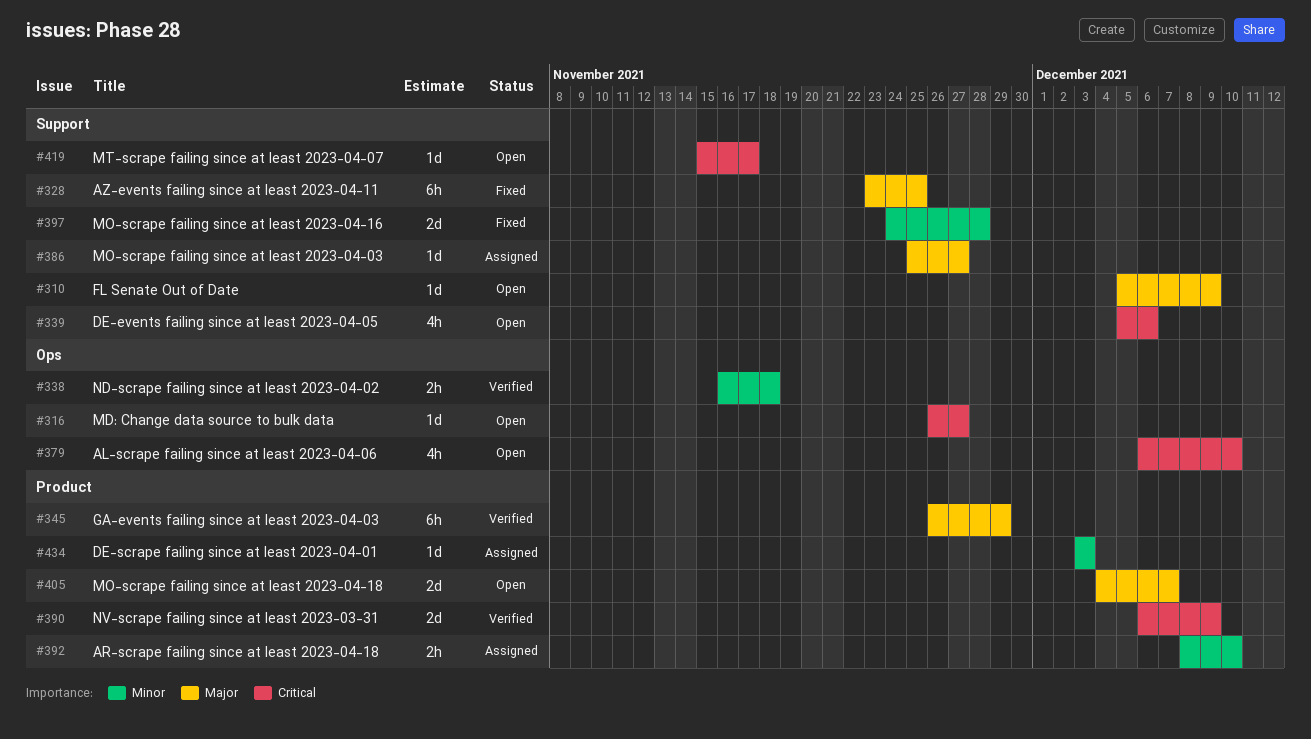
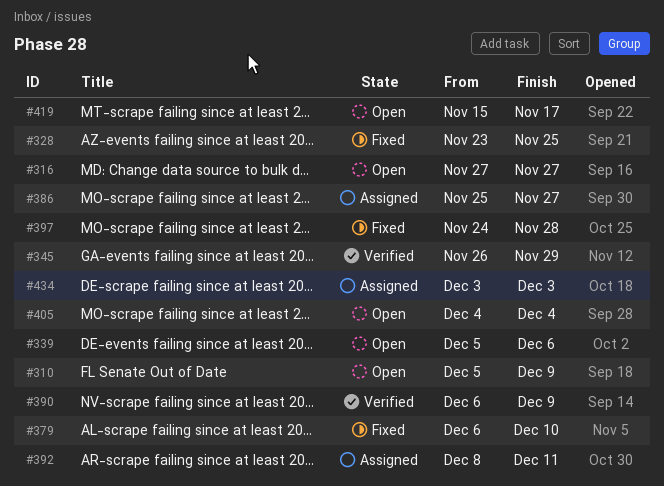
#316, start: Nov 26 -> Nov 27
#338: present -> none
#379, status: Open -> Fixed
#392, due: Dec 10 -> Dec 11
#405, due: Dec 7 -> Dec 4

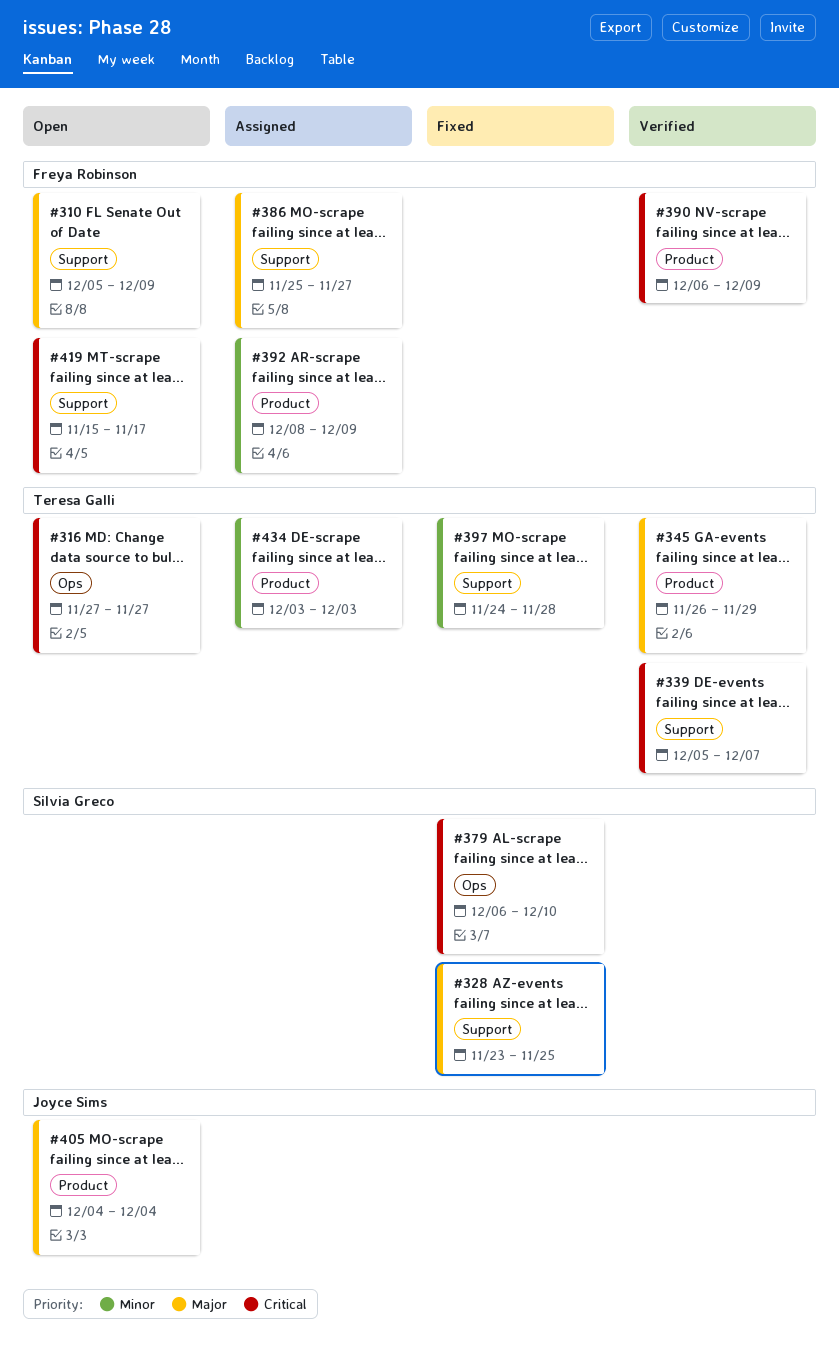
#339, status: Open -> Verified
#339, due: Dec 6 -> Dec 7
#392, due: Dec 11 -> Dec 9

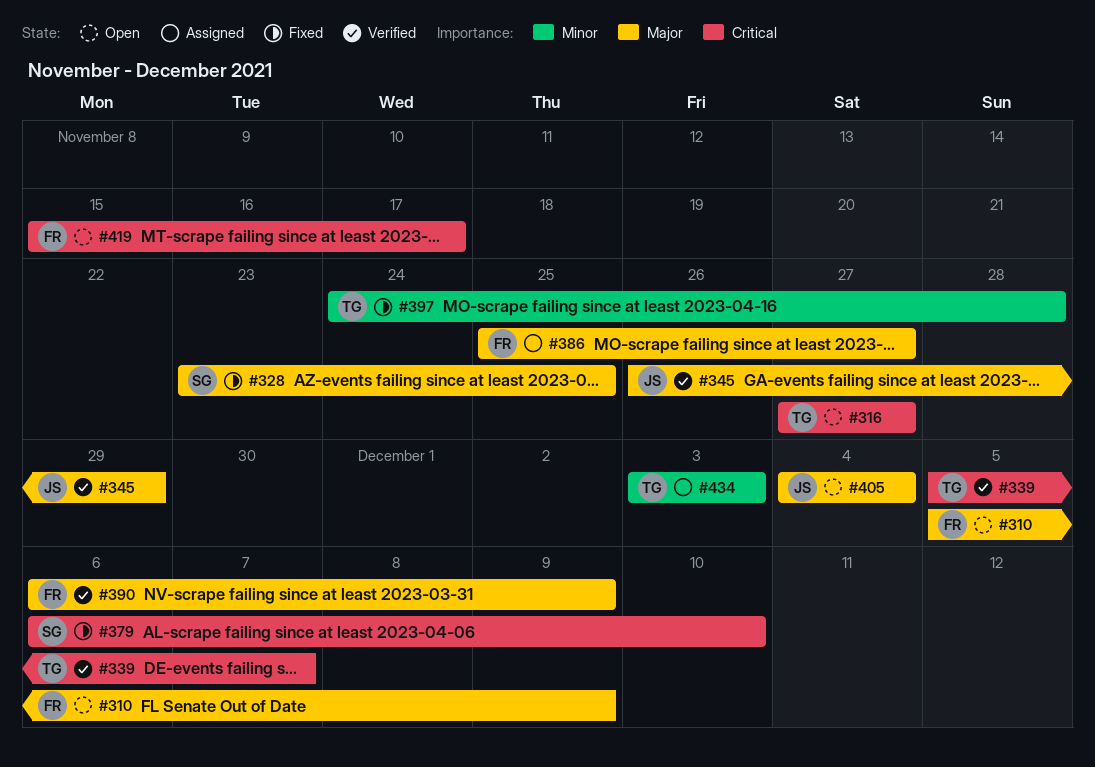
#345, owner: Teresa Galli -> Joyce Sims
#390, priority: Critical -> Major
#392: present -> none

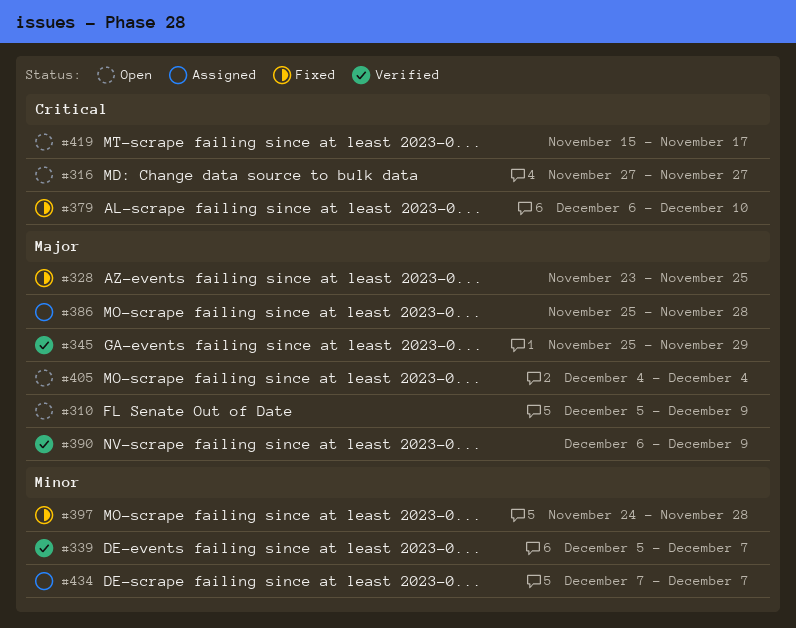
#339, priority: Critical -> Minor
#345, start: Nov 26 -> Nov 25
#386, due: Nov 27 -> Nov 28
#434, start: Dec 3 -> Dec 7
#434, due: Dec 3 -> Dec 7

